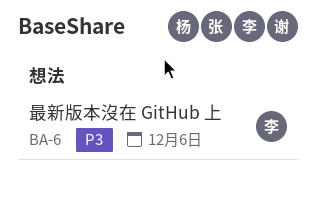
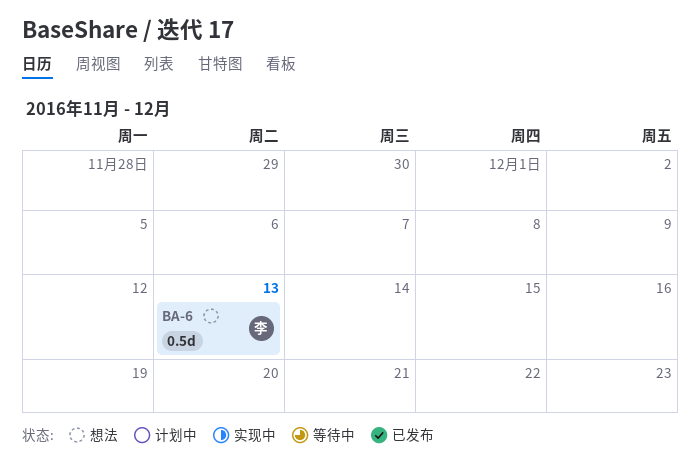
BA-6, due: Dec 6 -> Dec 13

